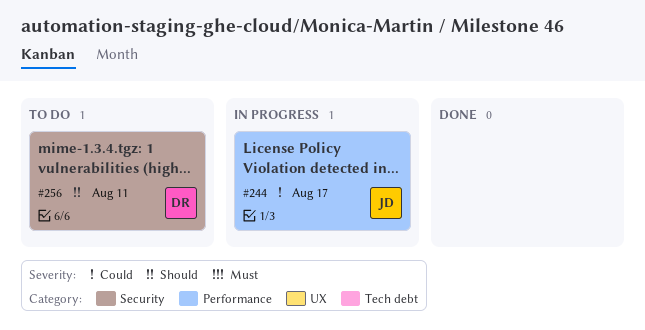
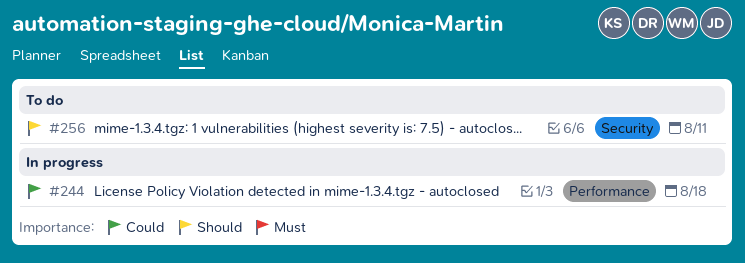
#244, due: Aug 17 -> Aug 18

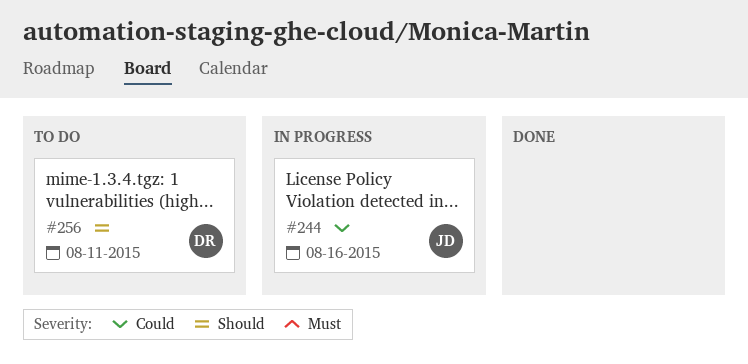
#244, due: Aug 18 -> Aug 16

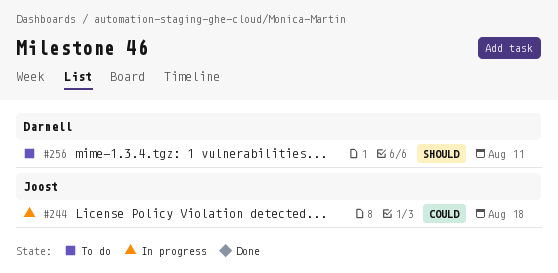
#244, due: Aug 16 -> Aug 18

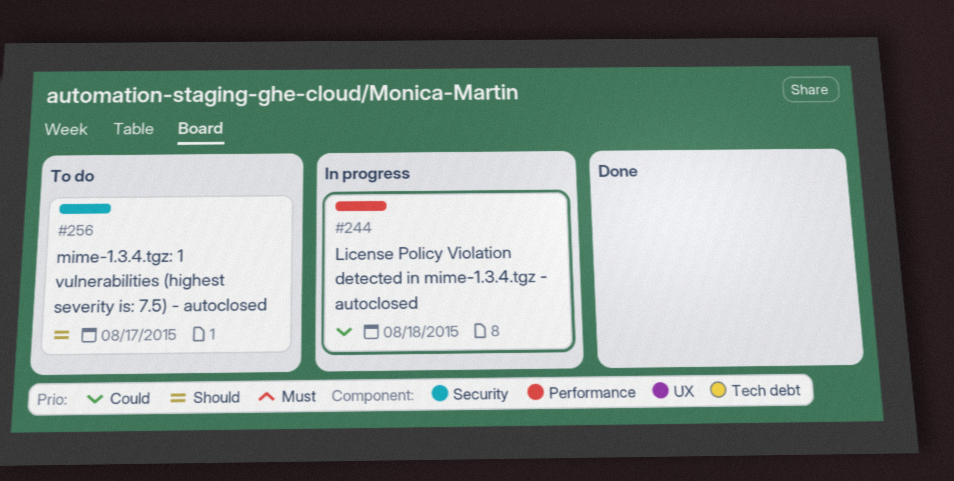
#256, due: Aug 11 -> Aug 17

